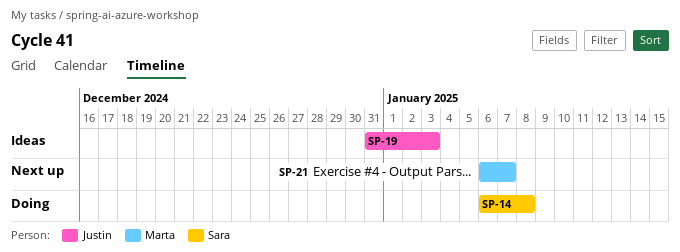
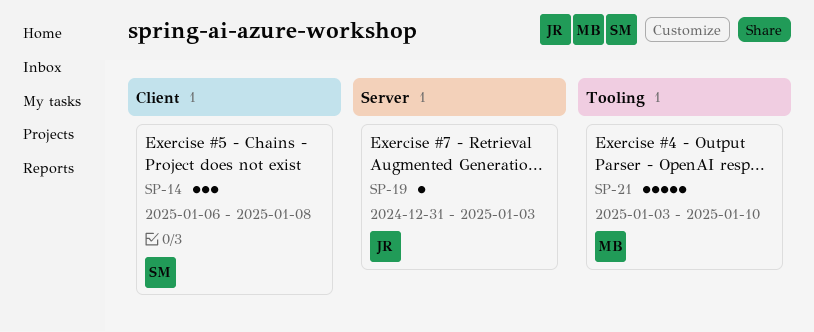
SP-21, start: Jan 6 -> Jan 3
SP-21, due: Jan 7 -> Jan 10

